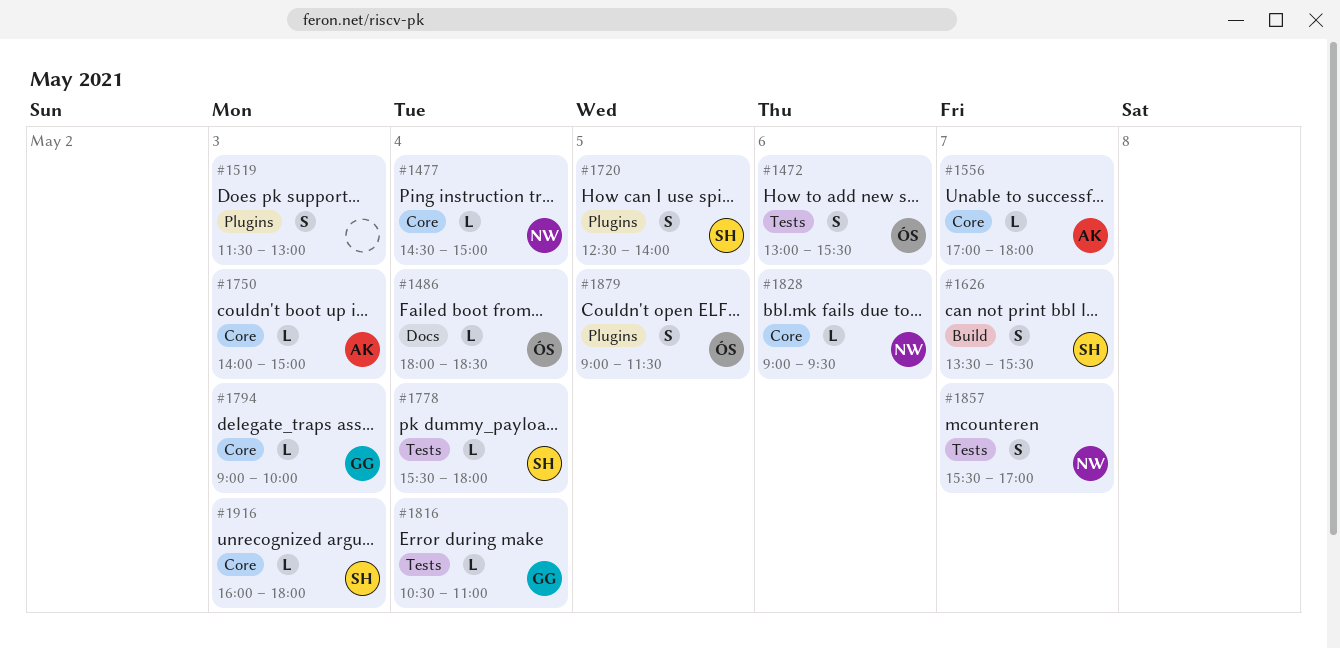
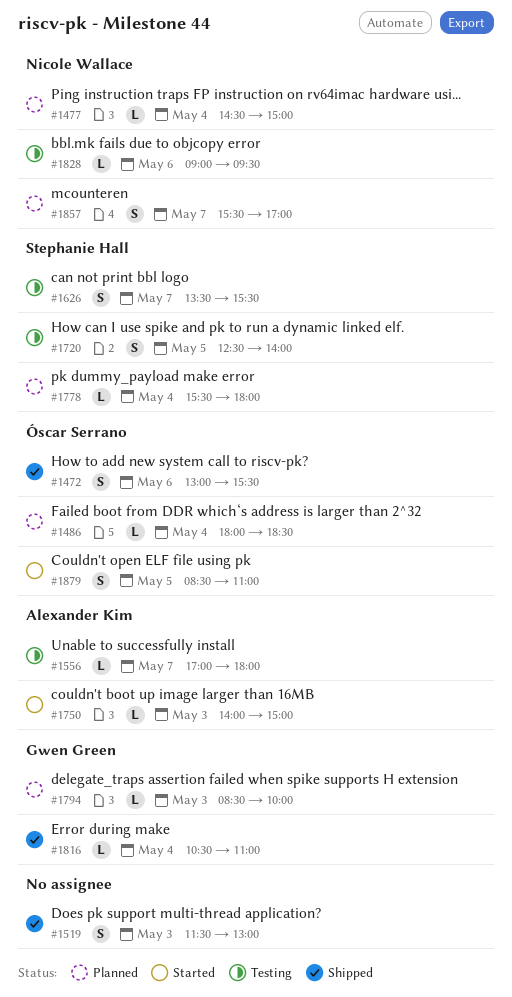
#1794, begins: 09:00 -> 08:30
#1879, begins: 09:00 -> 08:30
#1879, ends: 11:30 -> 11:00
#1916: present -> none

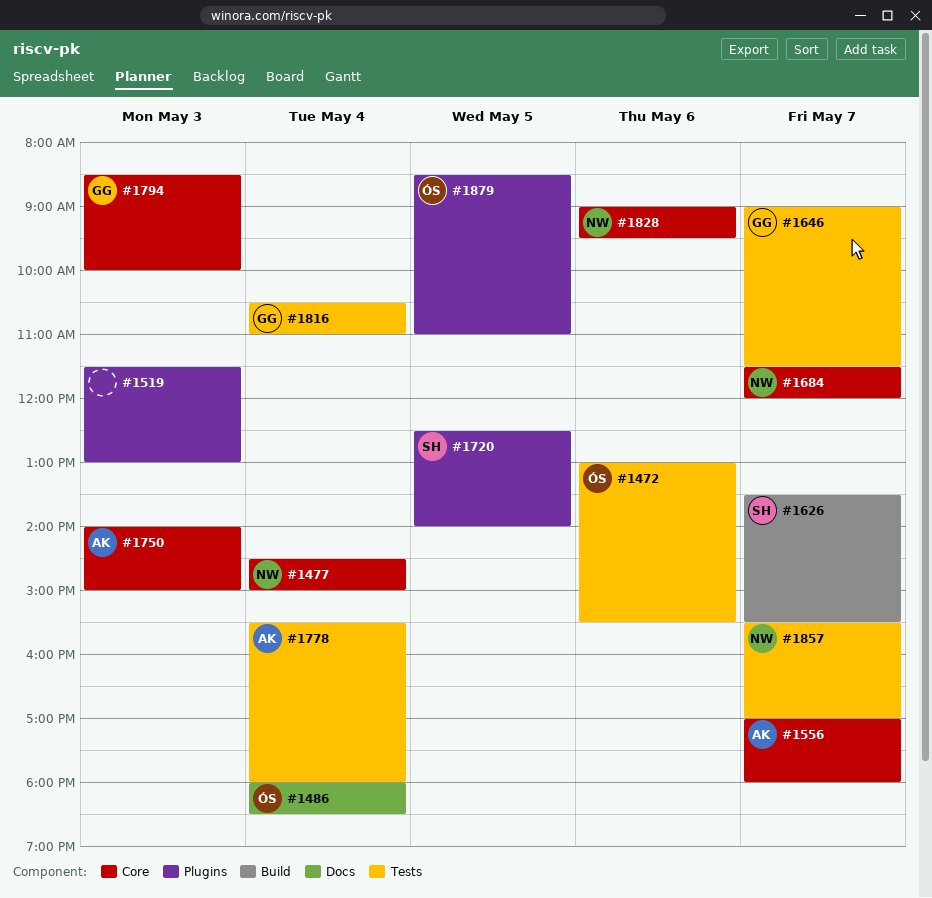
#1646: none -> present
#1684: none -> present
#1778, owner: Stephanie Hall -> Alexander Kim

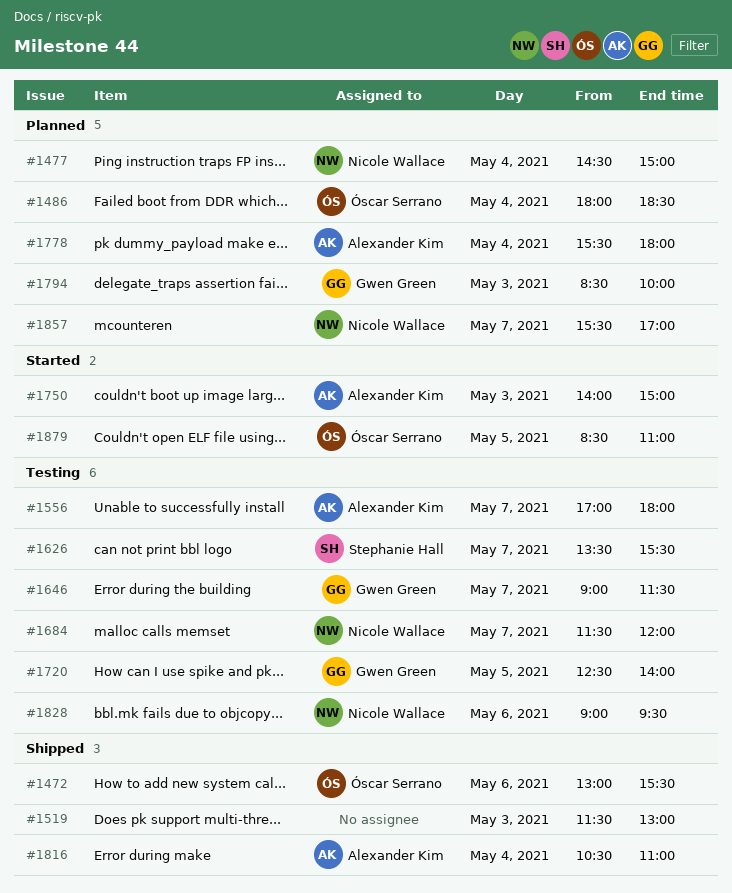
#1720, owner: Stephanie Hall -> Gwen Green
#1816, owner: Gwen Green -> Alexander Kim

